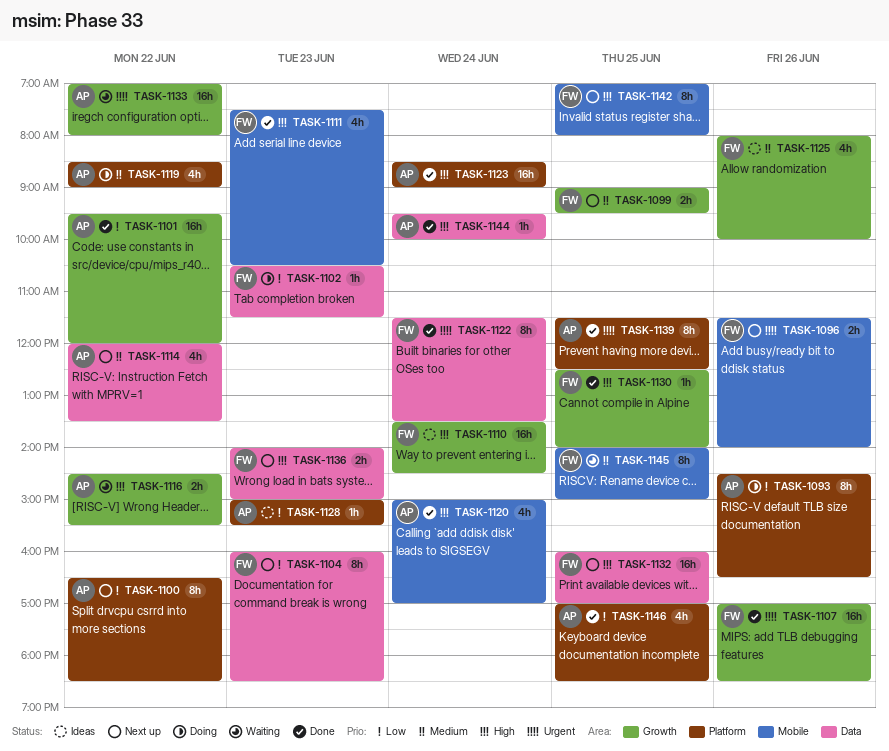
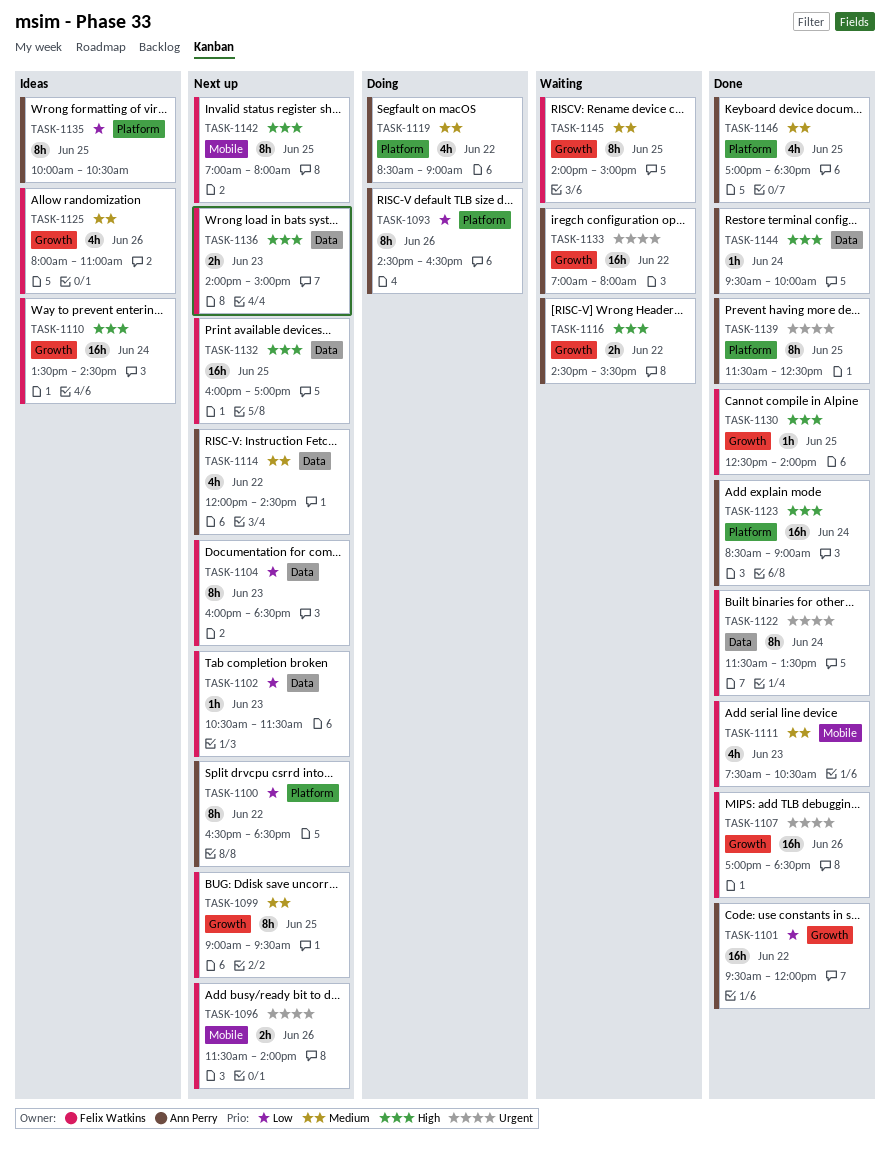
TASK-1099, estimate: 2h -> 8h
TASK-1102, status: Doing -> Next up
TASK-1111, priority: High -> Medium
TASK-1114, ends: 13:30 -> 14:30
TASK-1120: present -> none
TASK-1125, ends: 10:00 -> 11:00
TASK-1128: present -> none
TASK-1135: none -> present
TASK-1145, label: Mobile -> Growth
TASK-1146, priority: Low -> Medium

